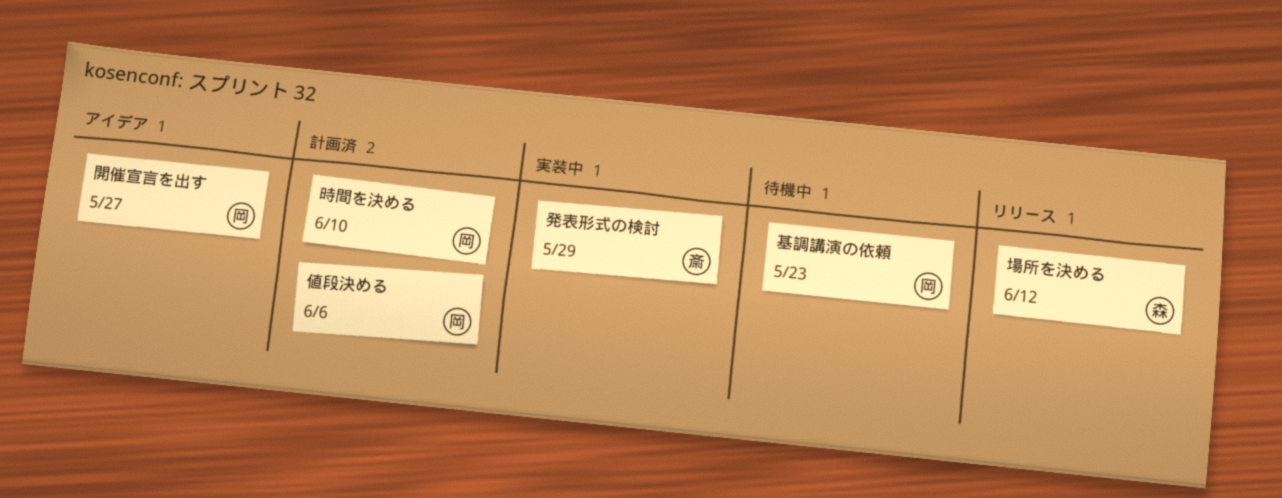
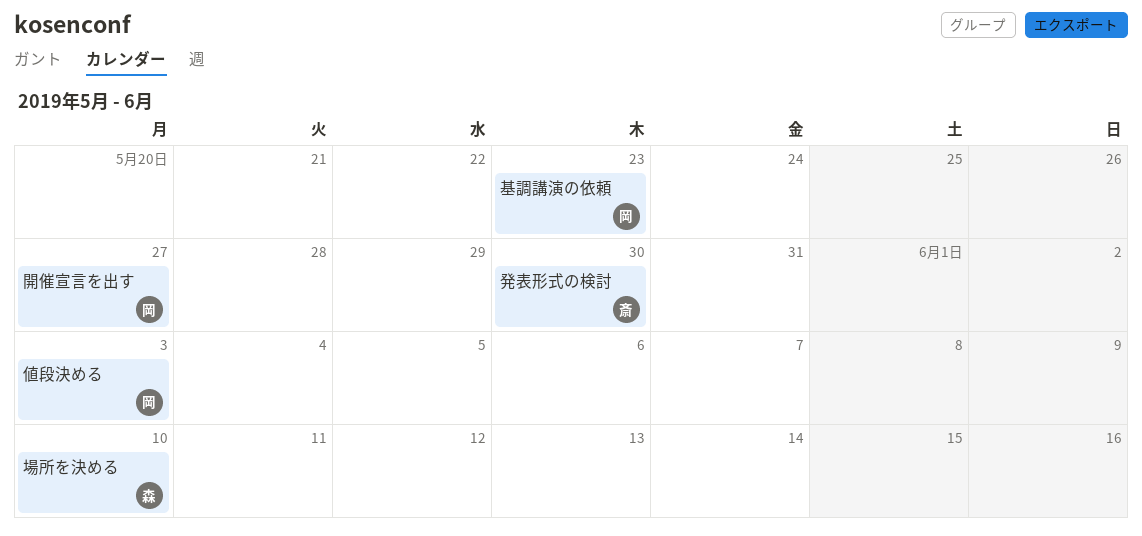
値段決める, due: Jun 6 -> Jun 3
場所を決める, due: Jun 12 -> Jun 10
時間を決める: present -> none
発表形式の検討, due: May 29 -> May 30

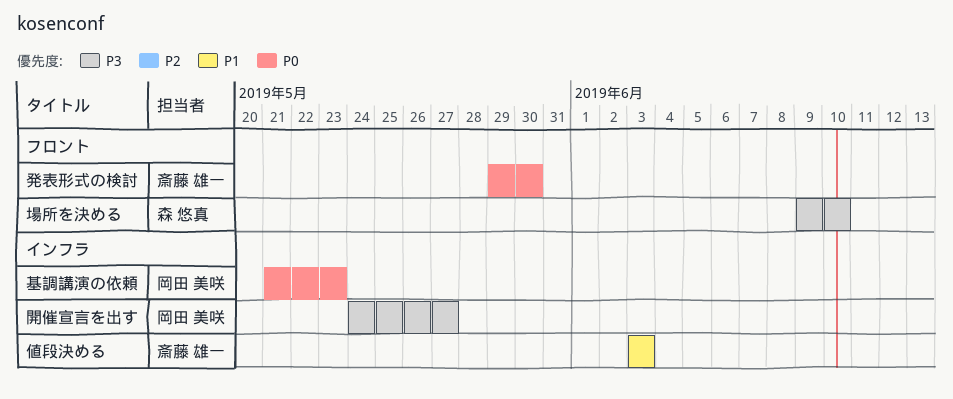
値段決める, owner: 岡田 美咲 -> 斎藤 雄一

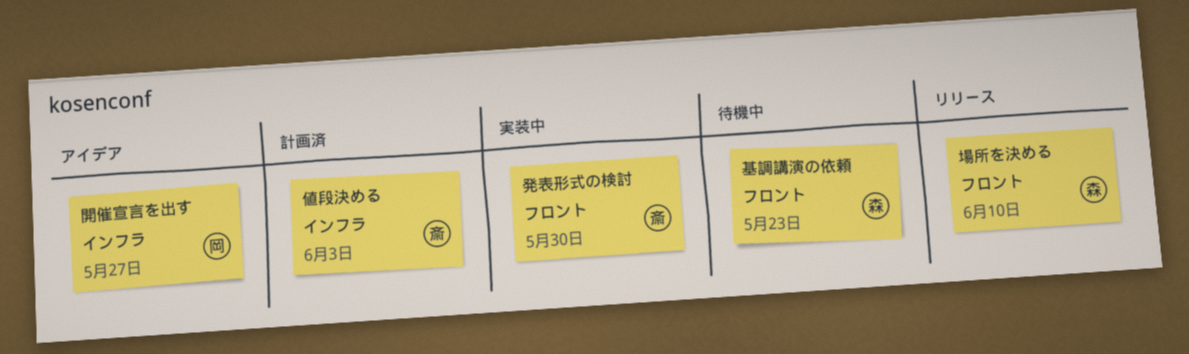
基調講演の依頼, owner: 岡田 美咲 -> 森 悠真
基調講演の依頼, label: インフラ -> フロント

